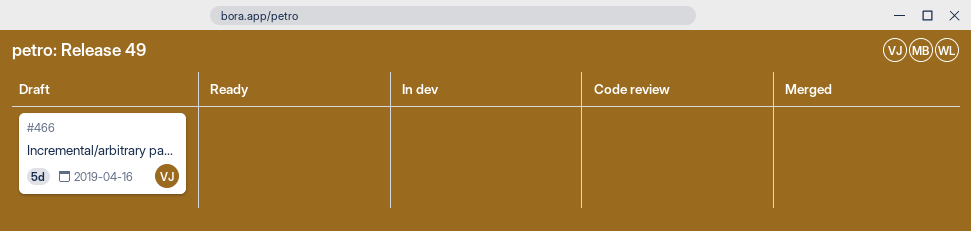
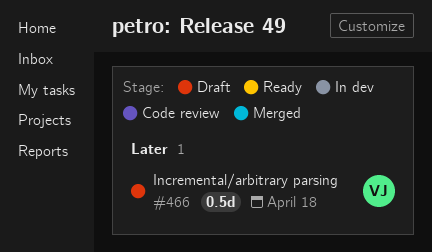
#466, estimate: 5d -> 0.5d
#466, due: Apr 16 -> Apr 18

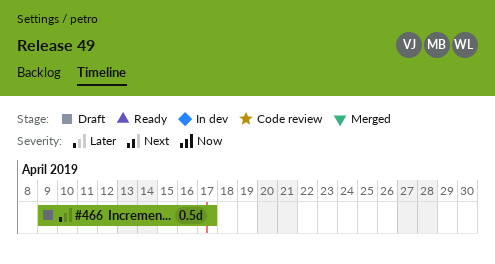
#466, due: Apr 18 -> Apr 17

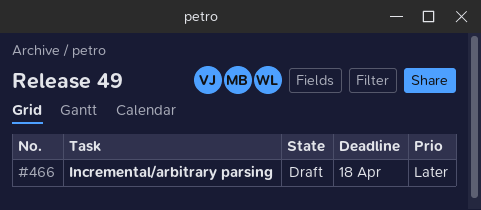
#466, due: Apr 17 -> Apr 18

